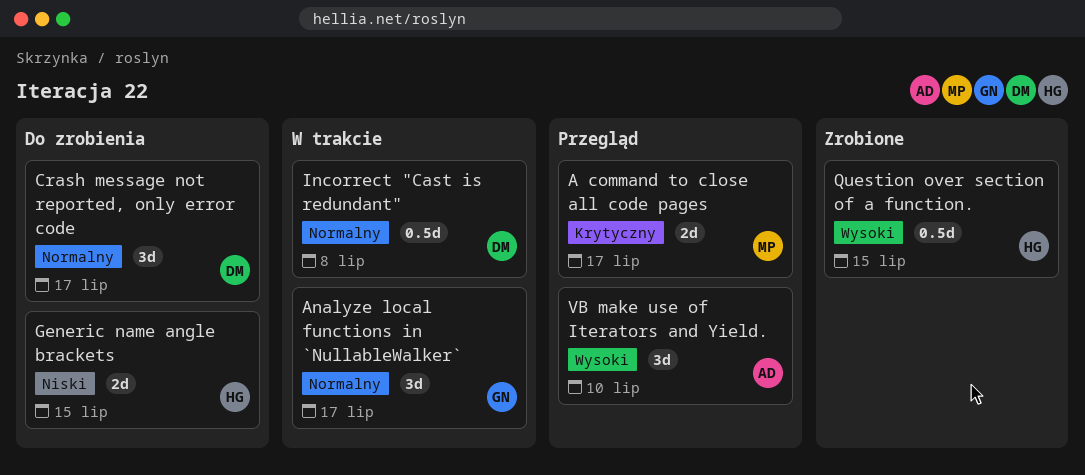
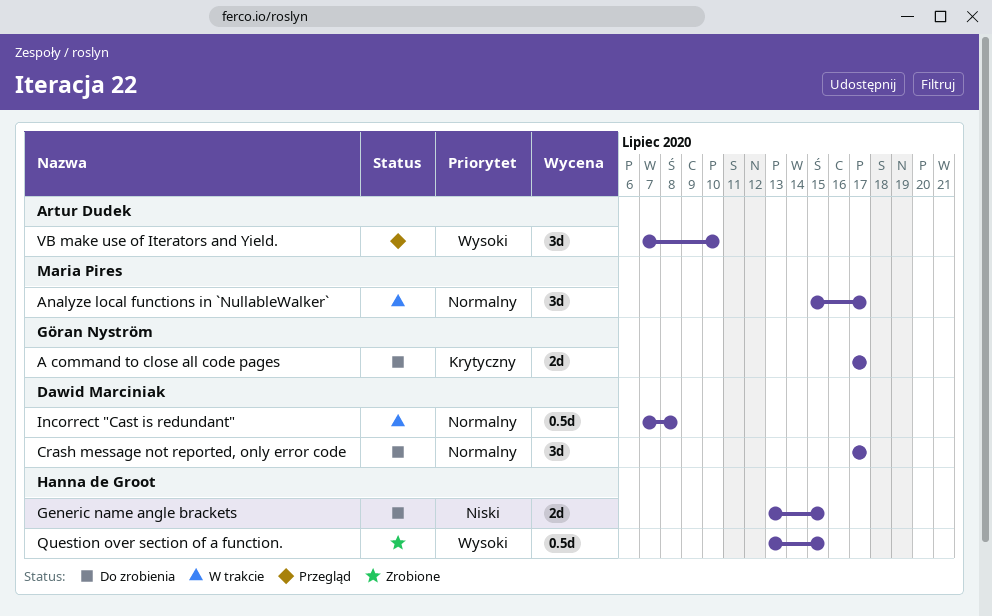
A command to close all code pages, status: Przegląd -> Do zrobienia
A command to close all code pages, owner: Maria Pires -> Göran Nyström
Analyze local functions in `NullableWalker`, owner: Göran Nyström -> Maria Pires

